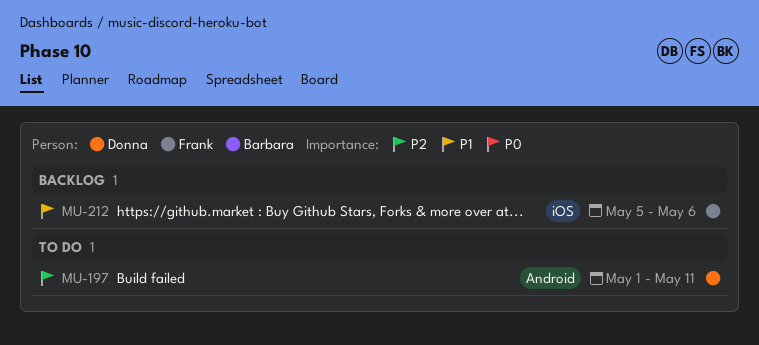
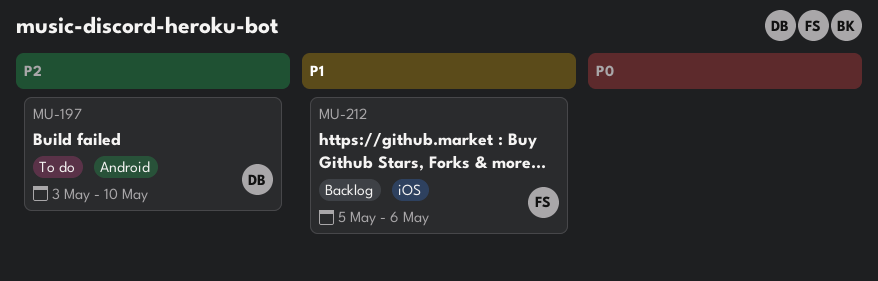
MU-197, start: May 1 -> May 3
MU-197, due: May 11 -> May 10

